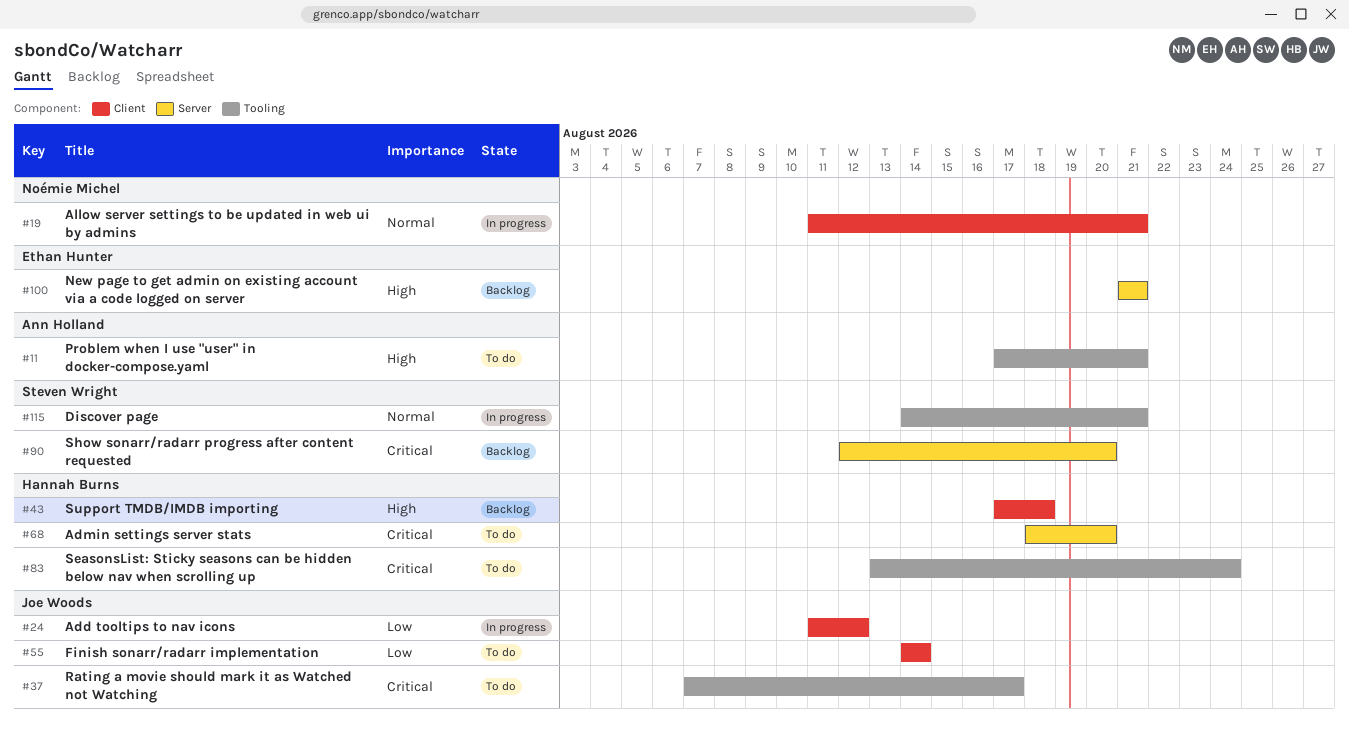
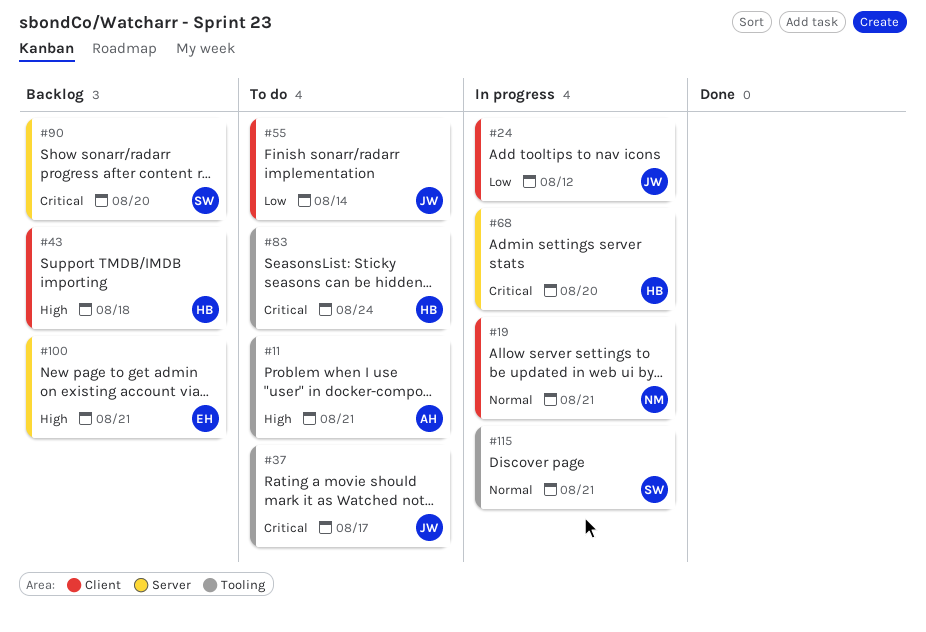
#68, status: To do -> In progress

